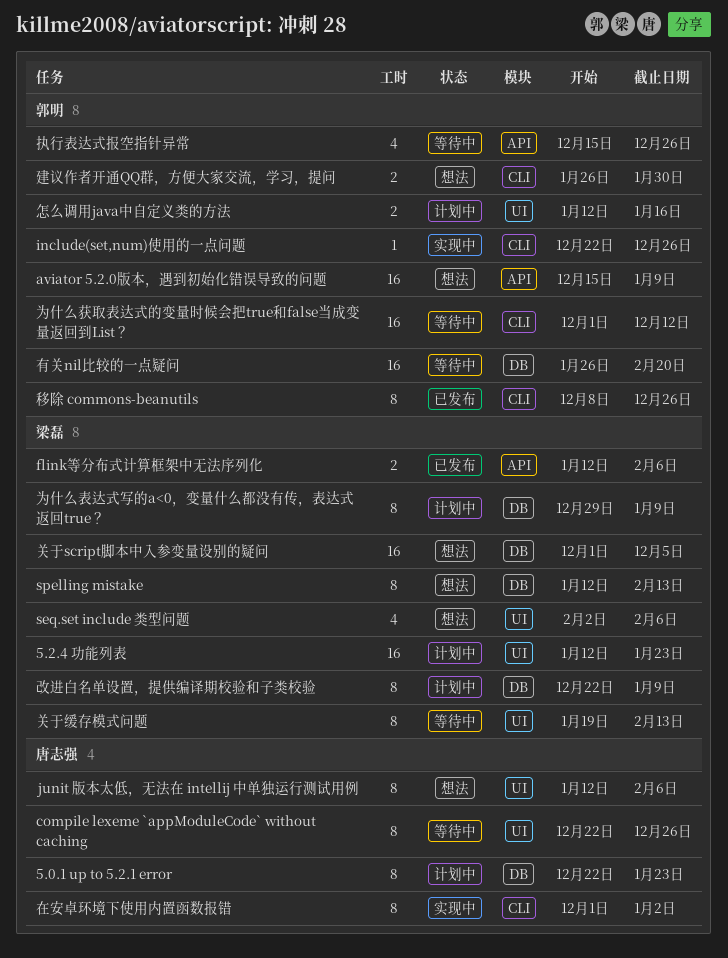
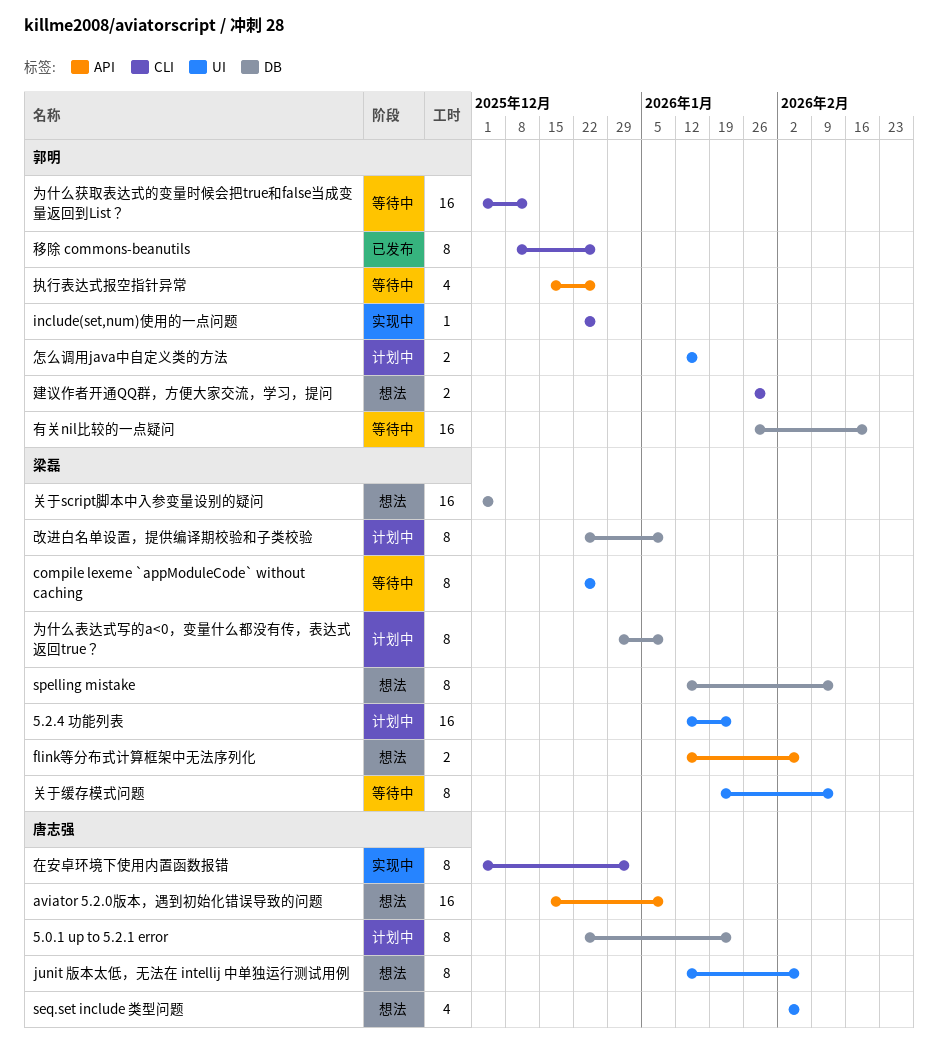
aviator 5.2.0版本，遇到初始化错误导致的问题, owner: 郭明 -> 唐志强
compile lexeme `appModuleCode` without caching, owner: 唐志强 -> 梁磊
flink等分布式计算框架中无法序列化, status: 已发布 -> 想法
seq.set include 类型问题, owner: 梁磊 -> 唐志强

